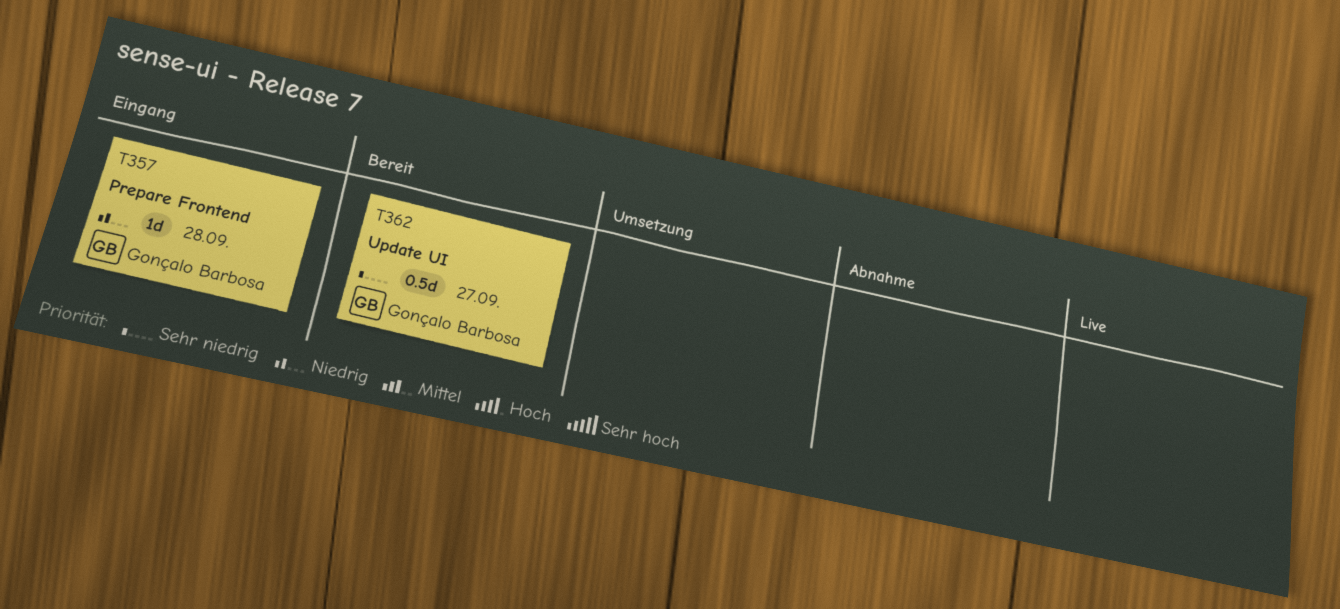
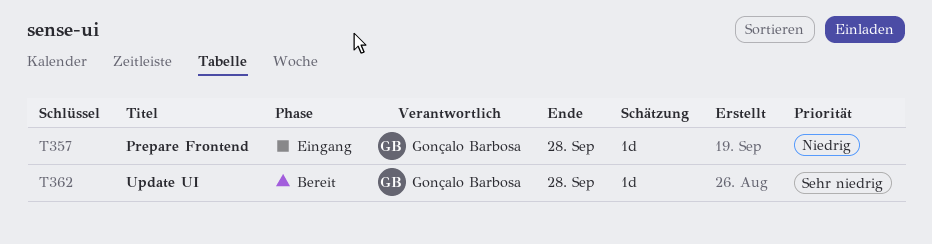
T362, estimate: 0.5d -> 1d
T362, due: Sep 27 -> Sep 28

